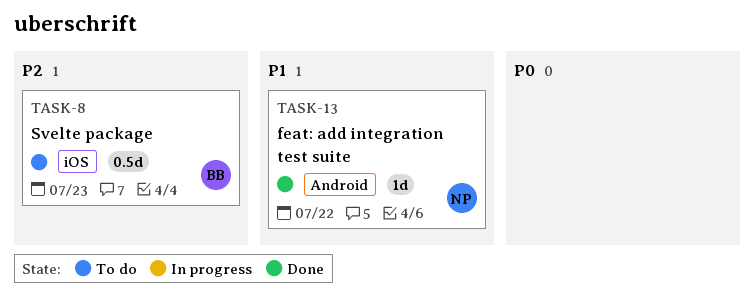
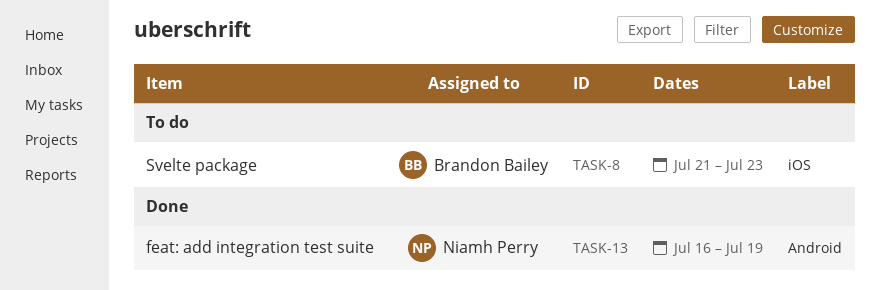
TASK-13, due: Jul 22 -> Jul 19

